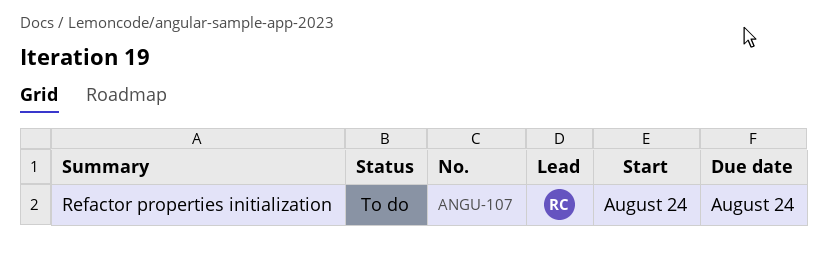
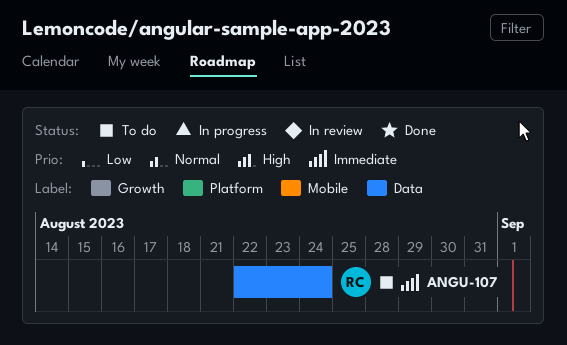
ANGU-107, start: Aug 24 -> Aug 22

